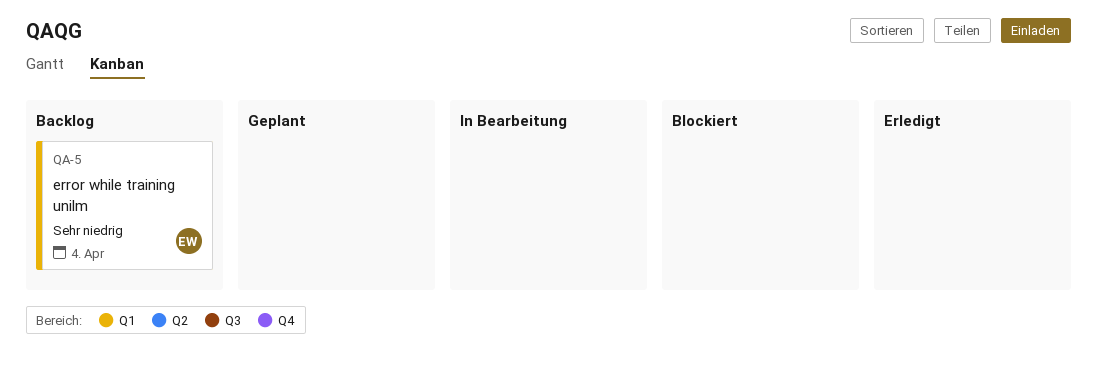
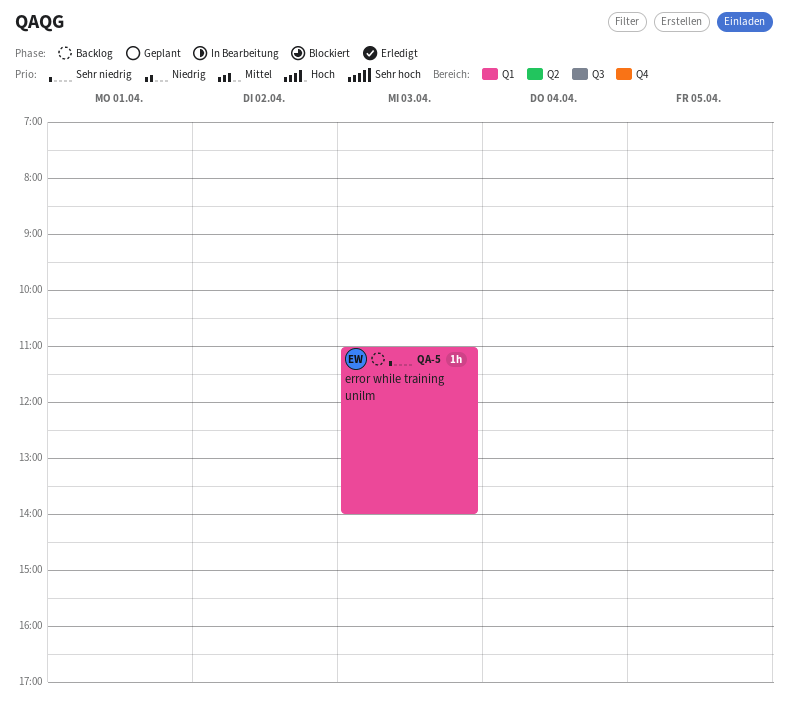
QA-5, day: Apr 4 -> Apr 3

